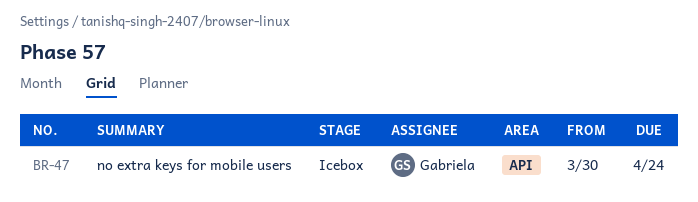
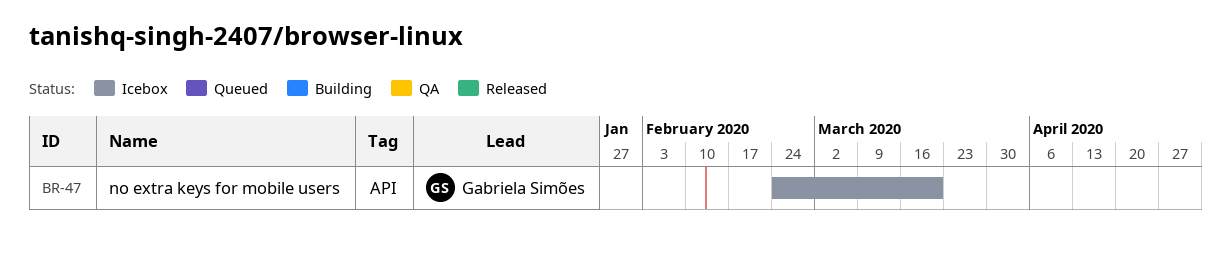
BR-47, start: Mar 30 -> Feb 24
BR-47, due: Apr 24 -> Mar 20

